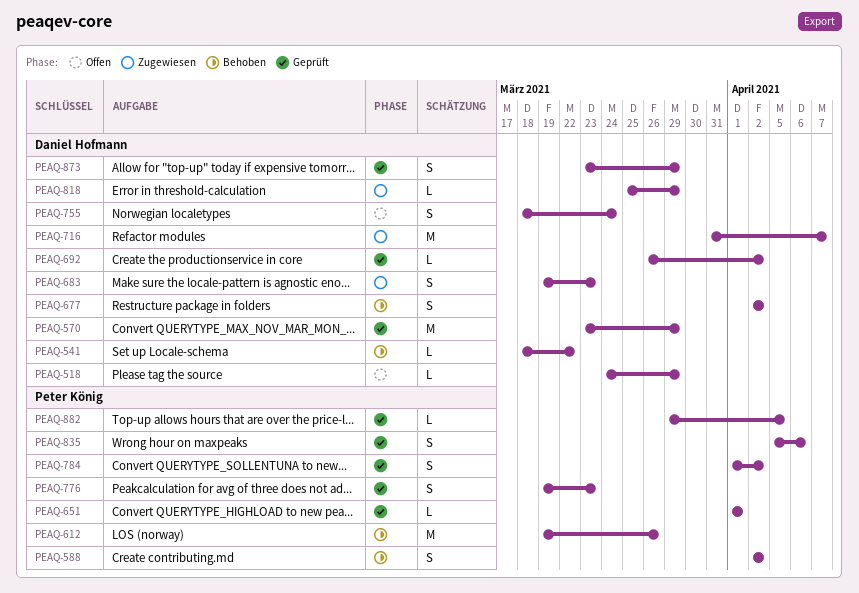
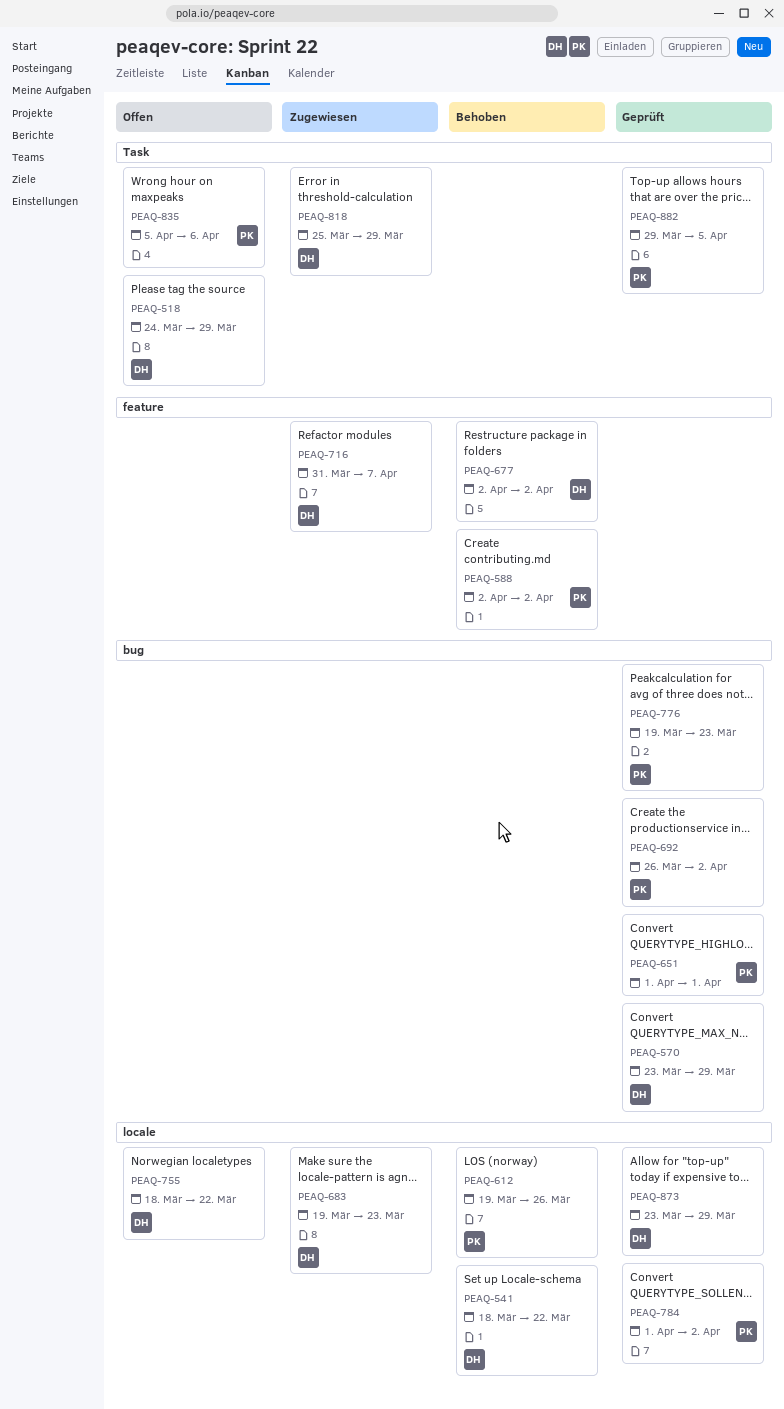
PEAQ-692, owner: Daniel Hofmann -> Peter König
PEAQ-755, due: Mar 24 -> Mar 22
PEAQ-835, status: Geprüft -> Offen

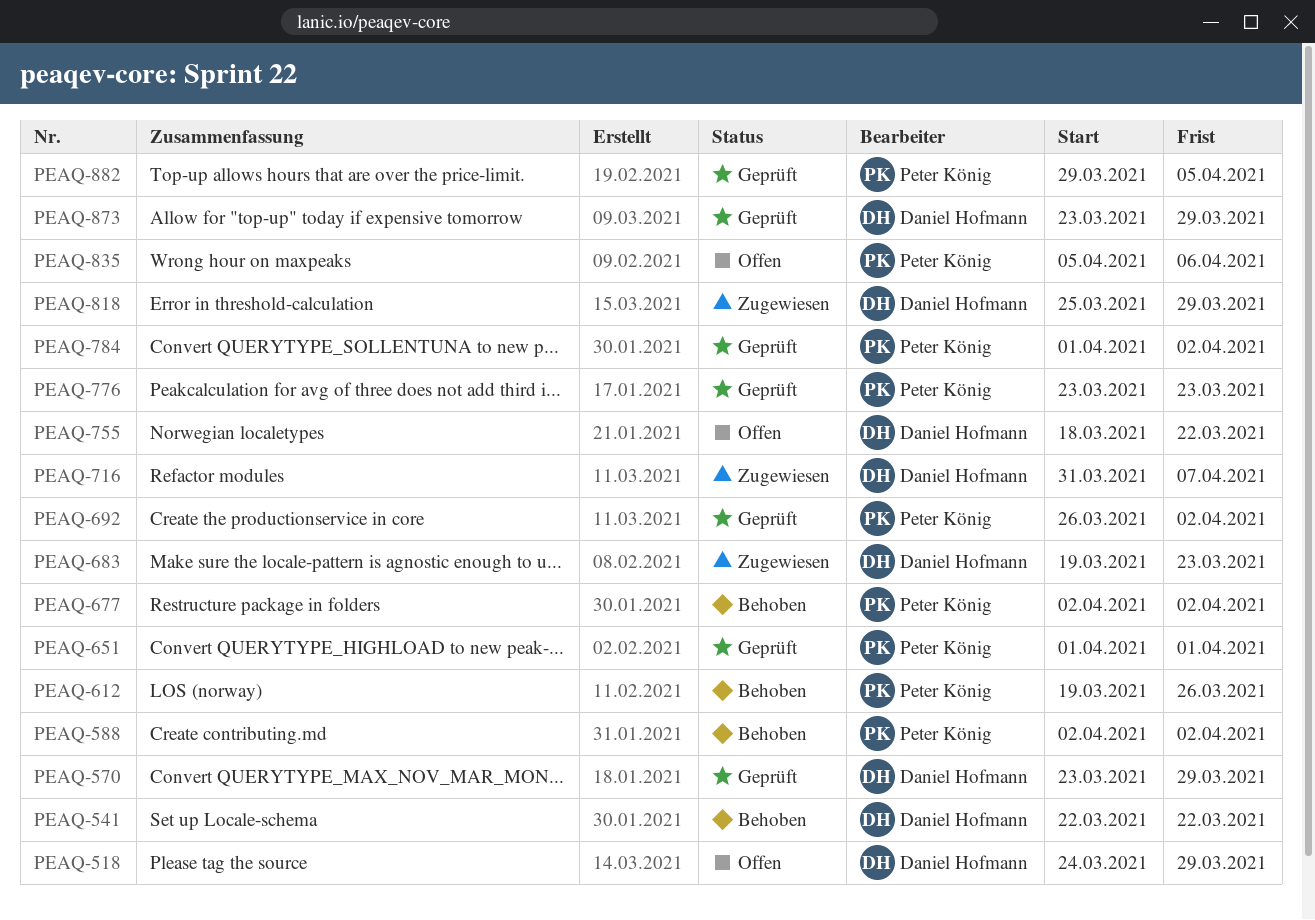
PEAQ-541, start: Mar 18 -> Mar 22
PEAQ-677, owner: Daniel Hofmann -> Peter König
PEAQ-776, start: Mar 19 -> Mar 23

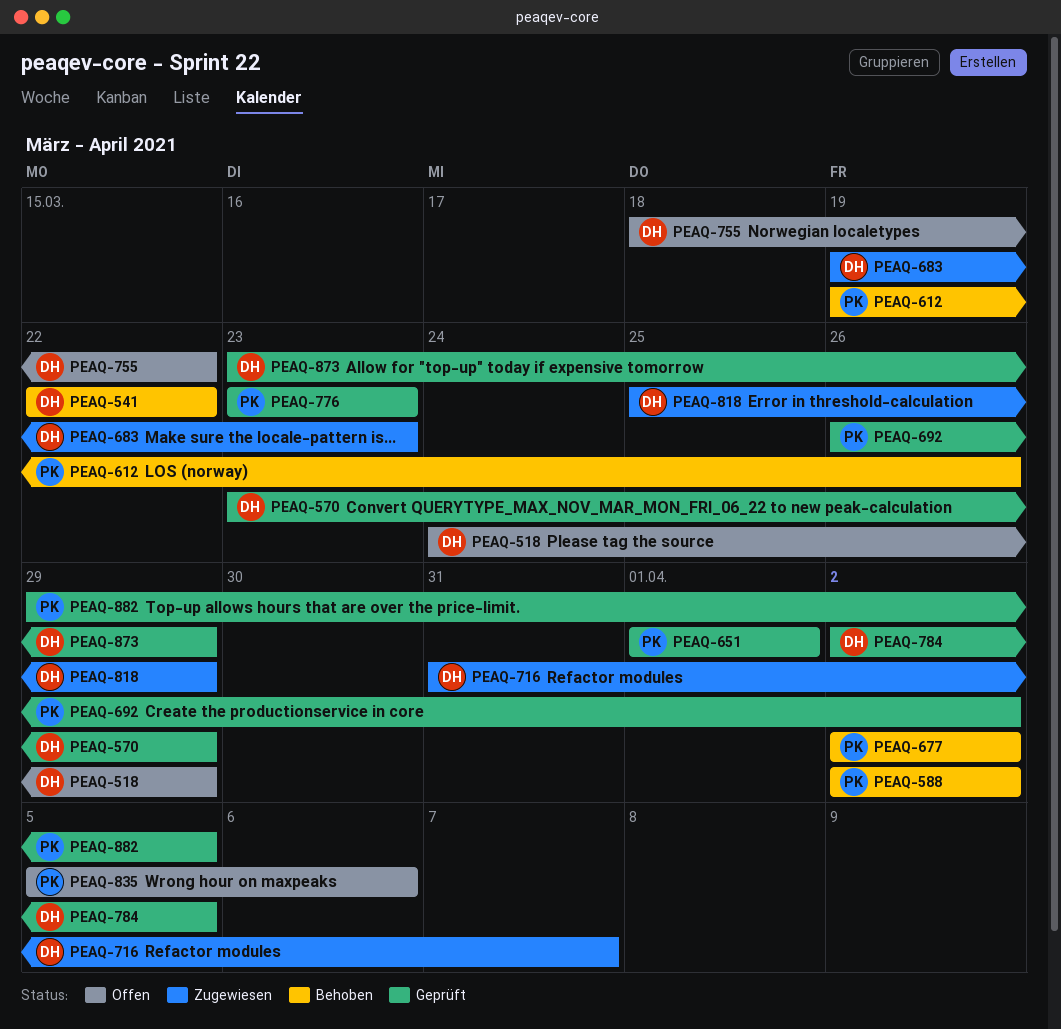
PEAQ-784, owner: Peter König -> Daniel Hofmann
PEAQ-784, start: Apr 1 -> Apr 2
PEAQ-784, due: Apr 2 -> Apr 5

